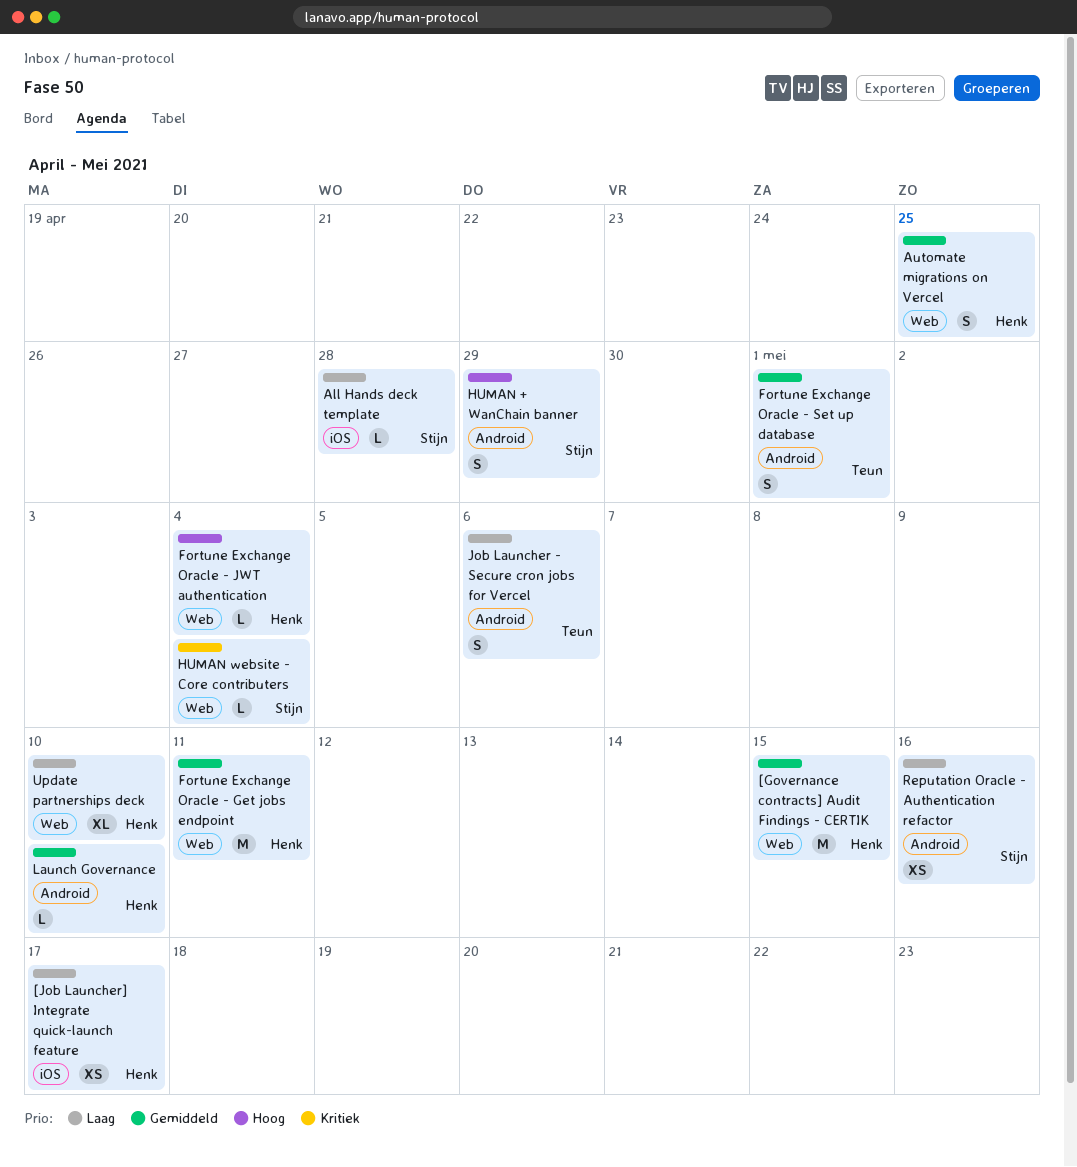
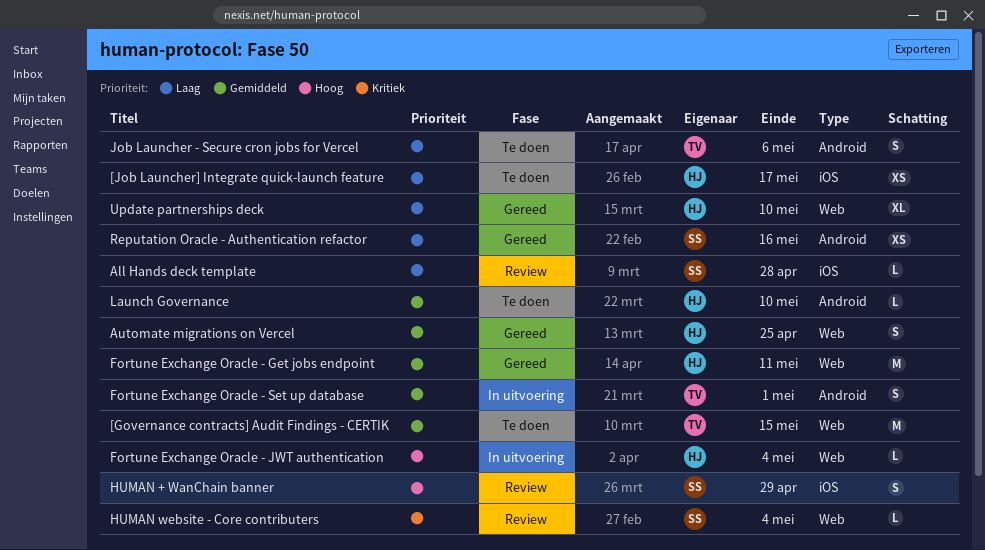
[Governance contracts] Audit Findings - CERTIK, owner: Henk -> Teun
HUMAN + WanChain banner, label: Android -> iOS

